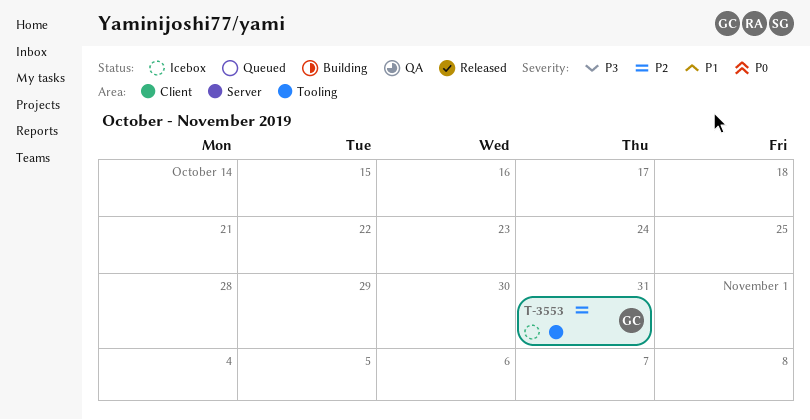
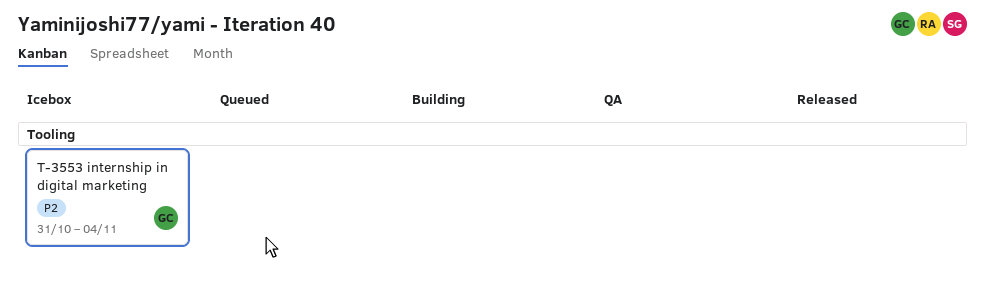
T-3553, due: Oct 31 -> Nov 4

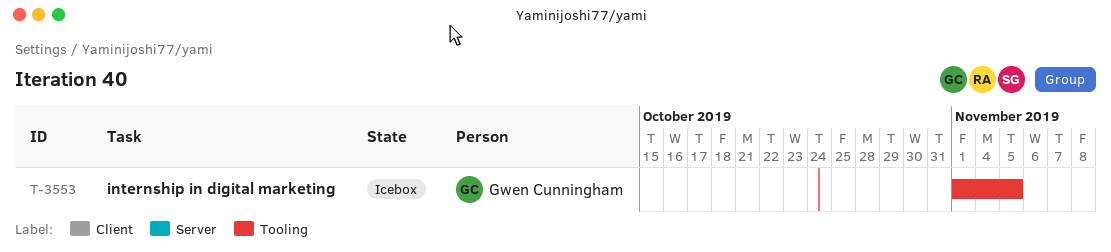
T-3553, start: Oct 31 -> Nov 1
T-3553, due: Nov 4 -> Nov 5

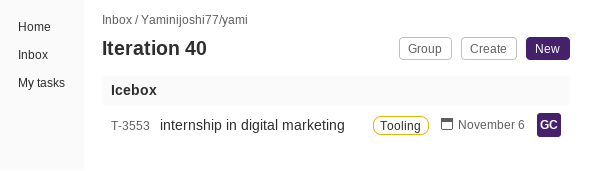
T-3553, due: Nov 5 -> Nov 6

